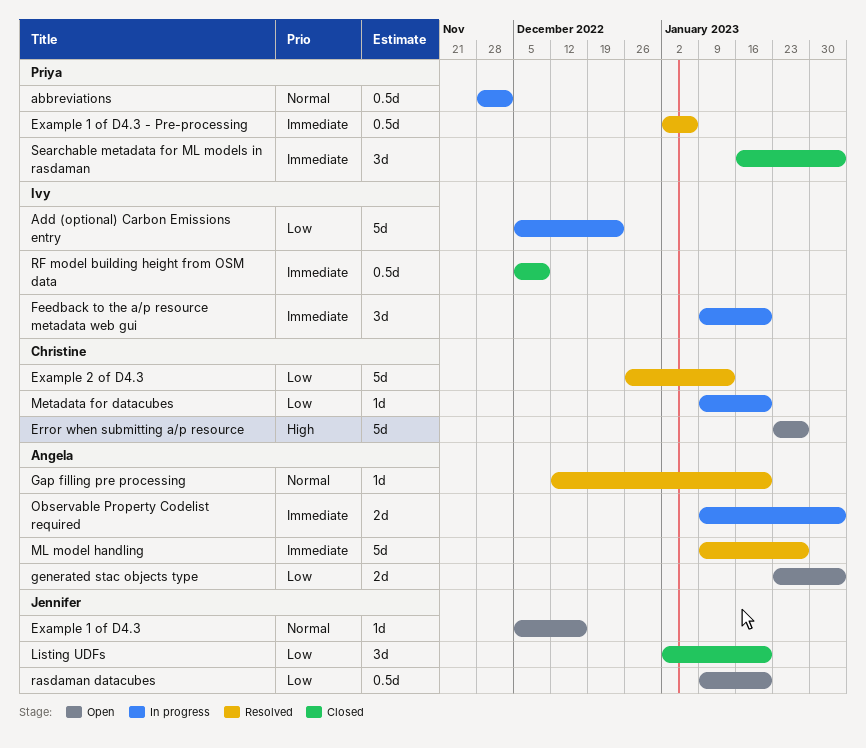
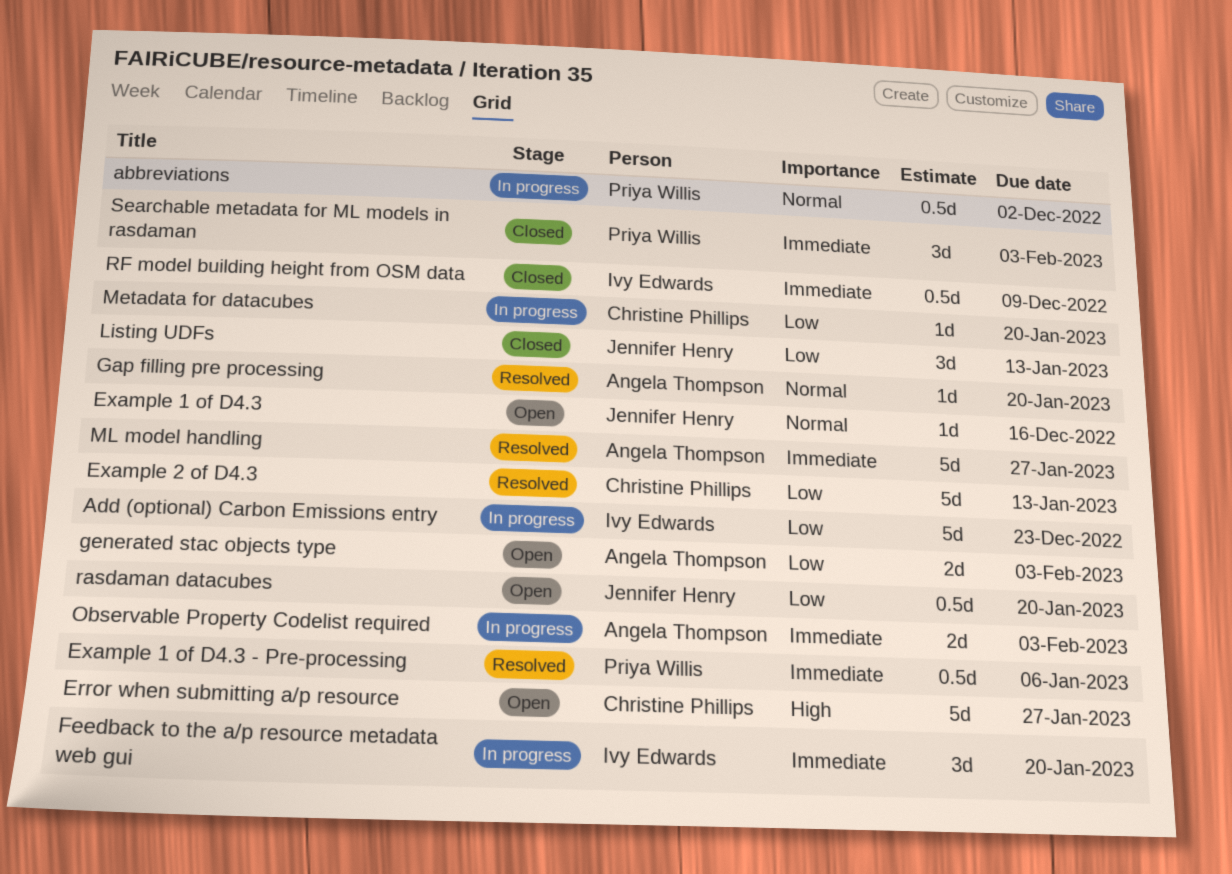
Listing UDFs, due: Jan 20 -> Jan 13

